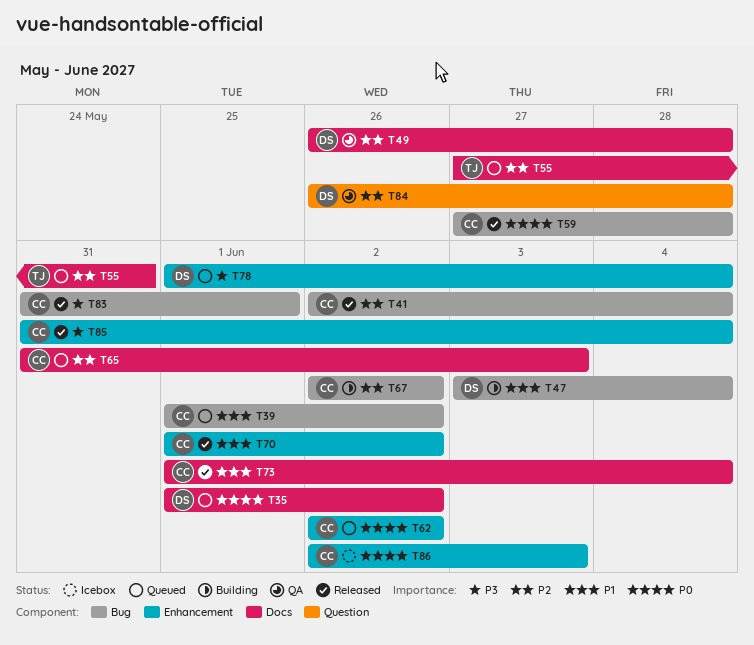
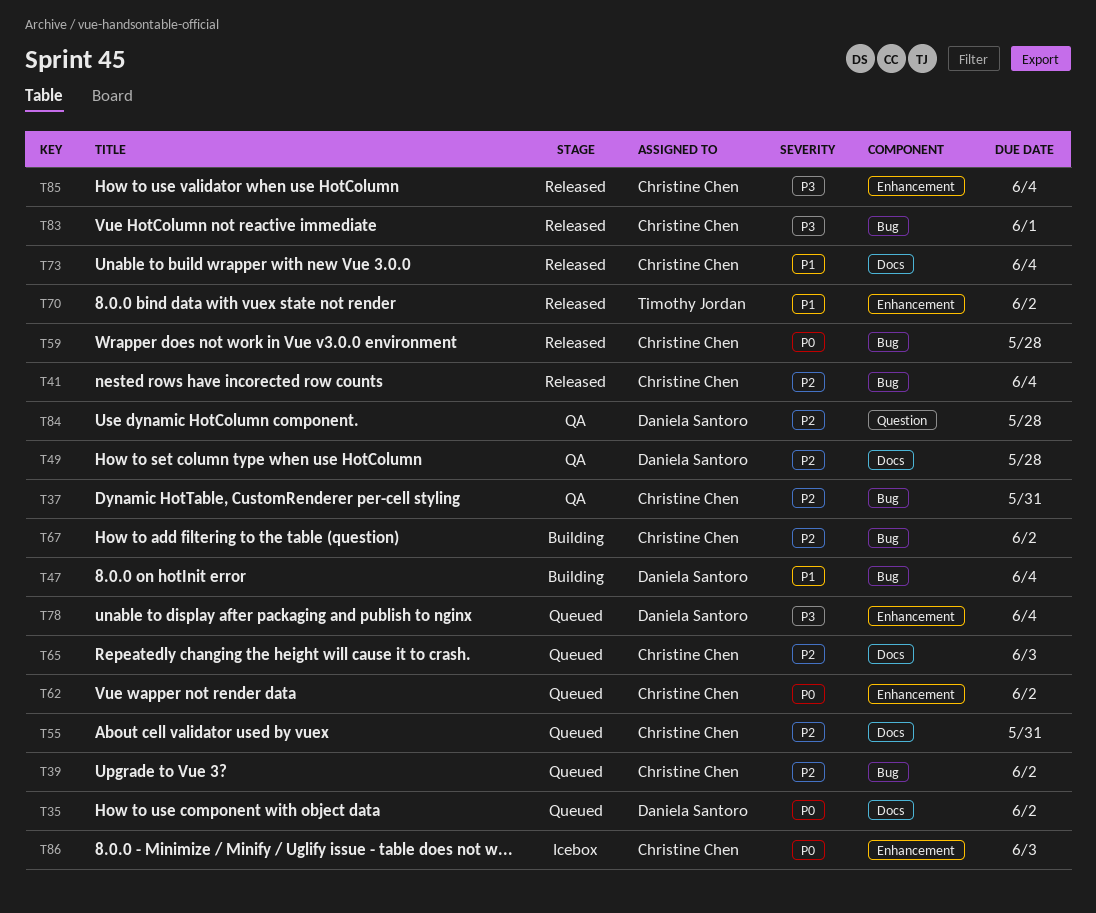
T37: none -> present
T39, priority: P1 -> P2
T55, owner: Timothy Jordan -> Christine Chen
T70, owner: Christine Chen -> Timothy Jordan

